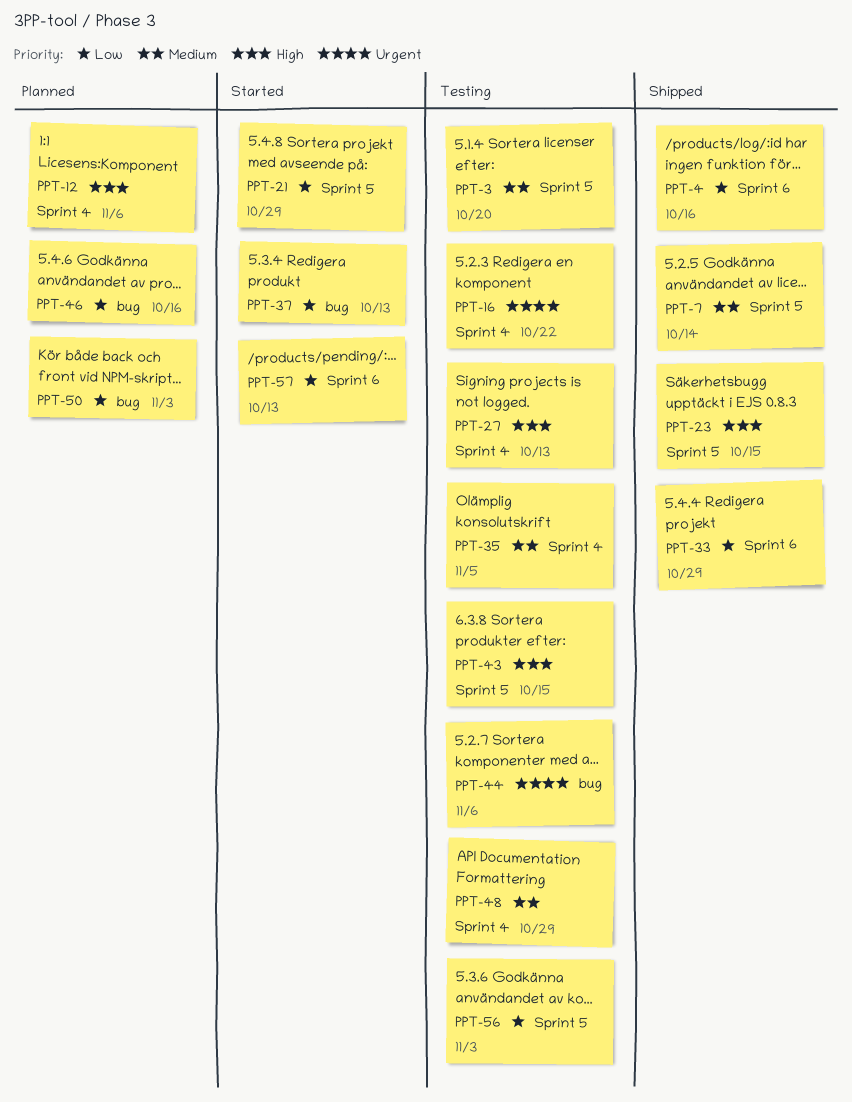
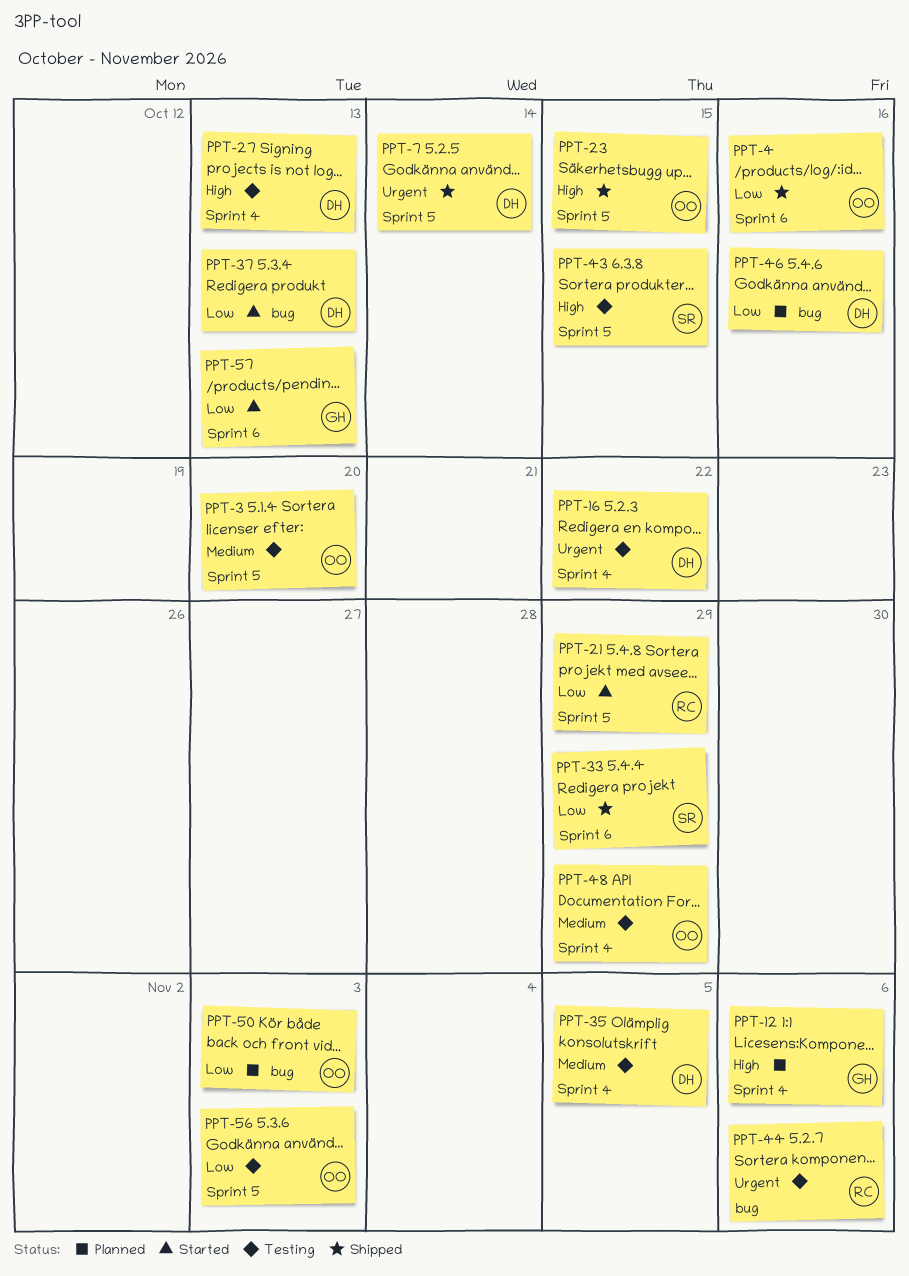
PPT-7, priority: Medium -> Urgent

